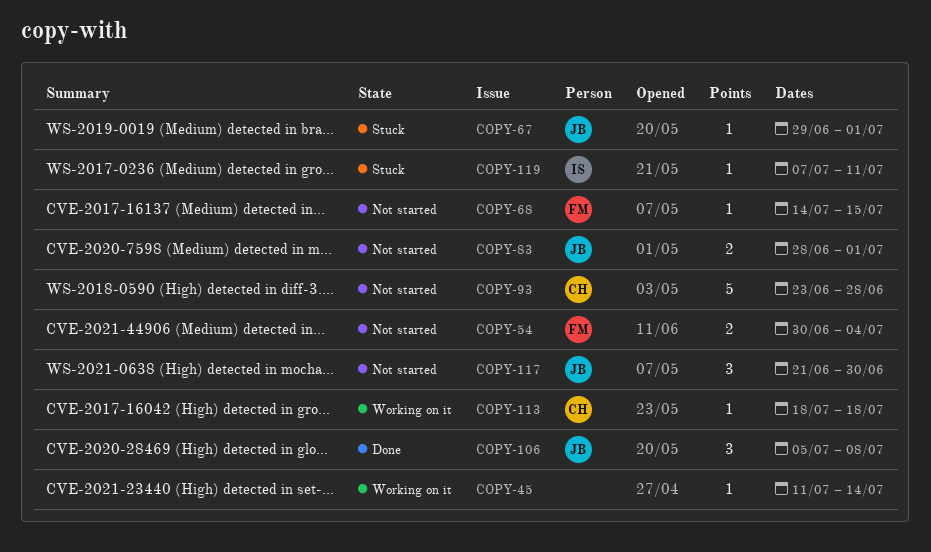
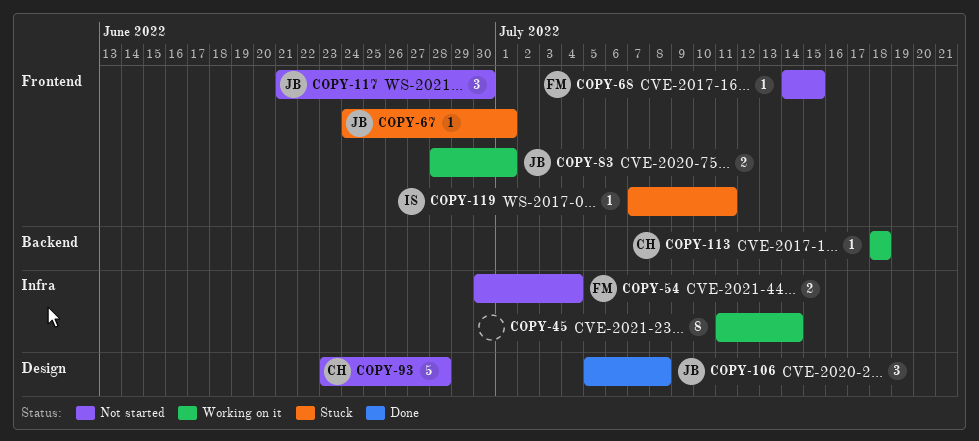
COPY-45, estimate: 1 -> 8
COPY-67, start: Jun 29 -> Jun 24
COPY-83, status: Not started -> Working on it

